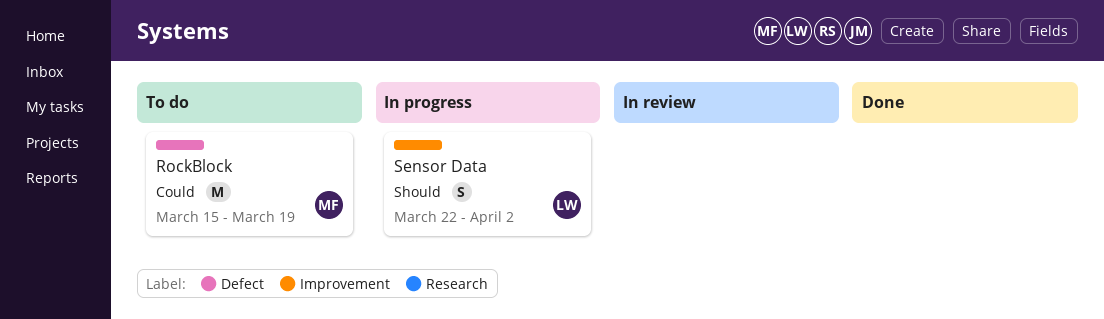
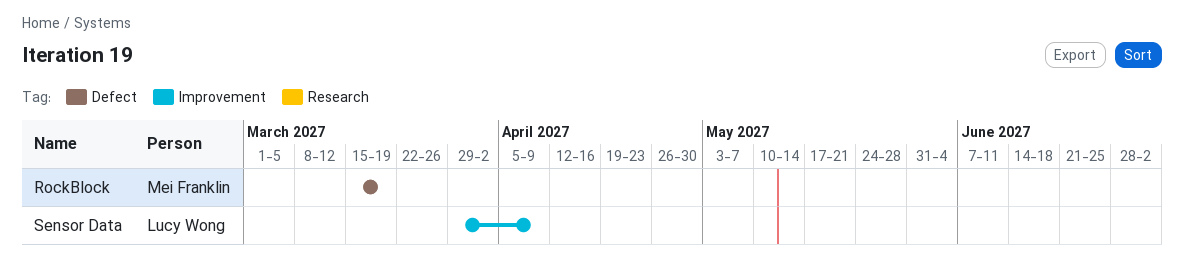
Sensor Data, start: Mar 22 -> Mar 29
Sensor Data, due: Apr 2 -> Apr 9

